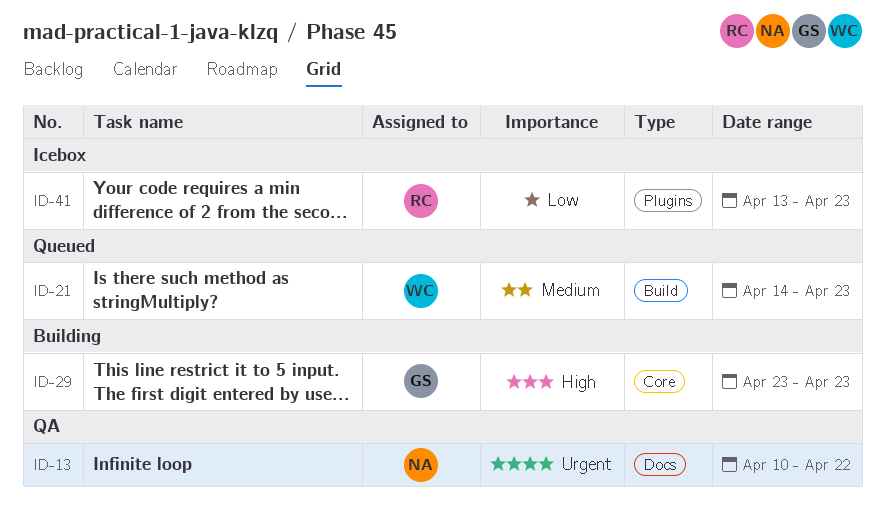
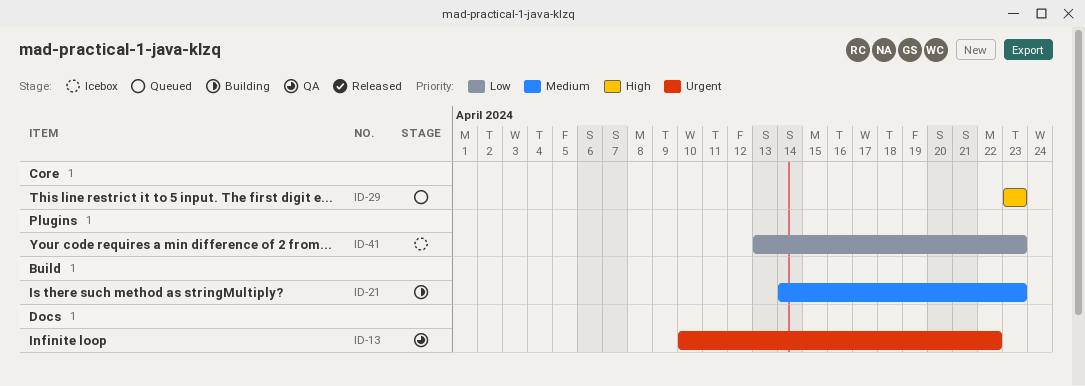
ID-21, status: Queued -> Building
ID-29, status: Building -> Queued

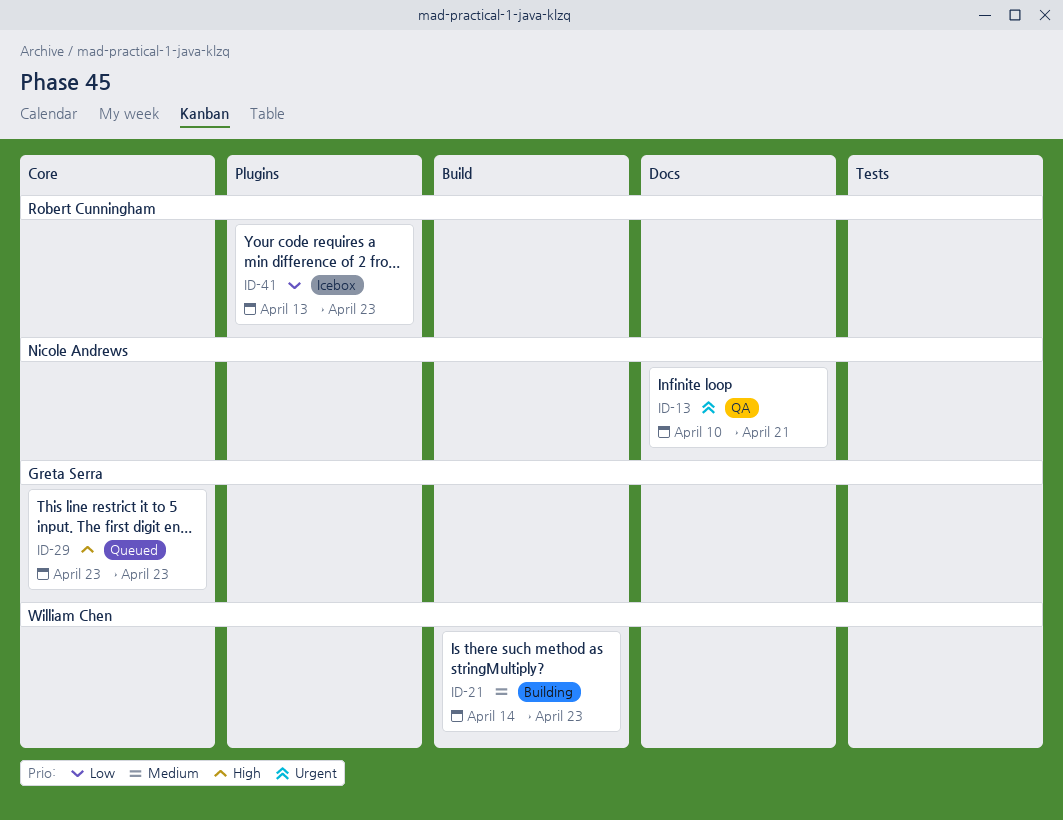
ID-13, due: Apr 22 -> Apr 21

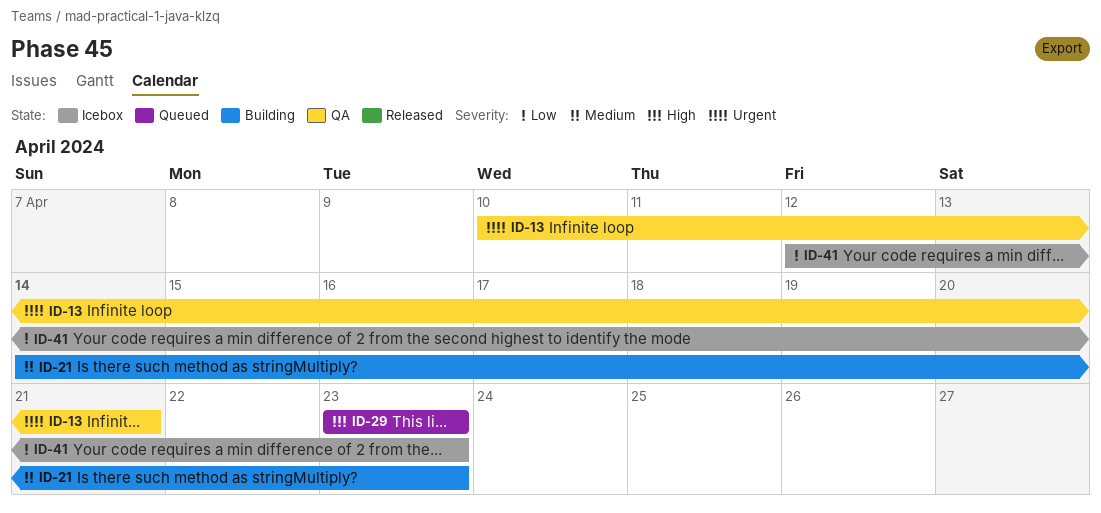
ID-41, start: Apr 13 -> Apr 12

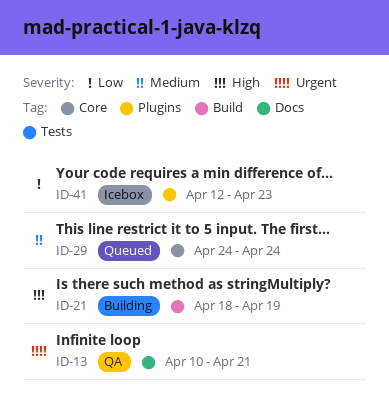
ID-21, priority: Medium -> High
ID-21, start: Apr 14 -> Apr 18
ID-21, due: Apr 23 -> Apr 19
ID-29, priority: High -> Medium
ID-29, start: Apr 23 -> Apr 24
ID-29, due: Apr 23 -> Apr 24

